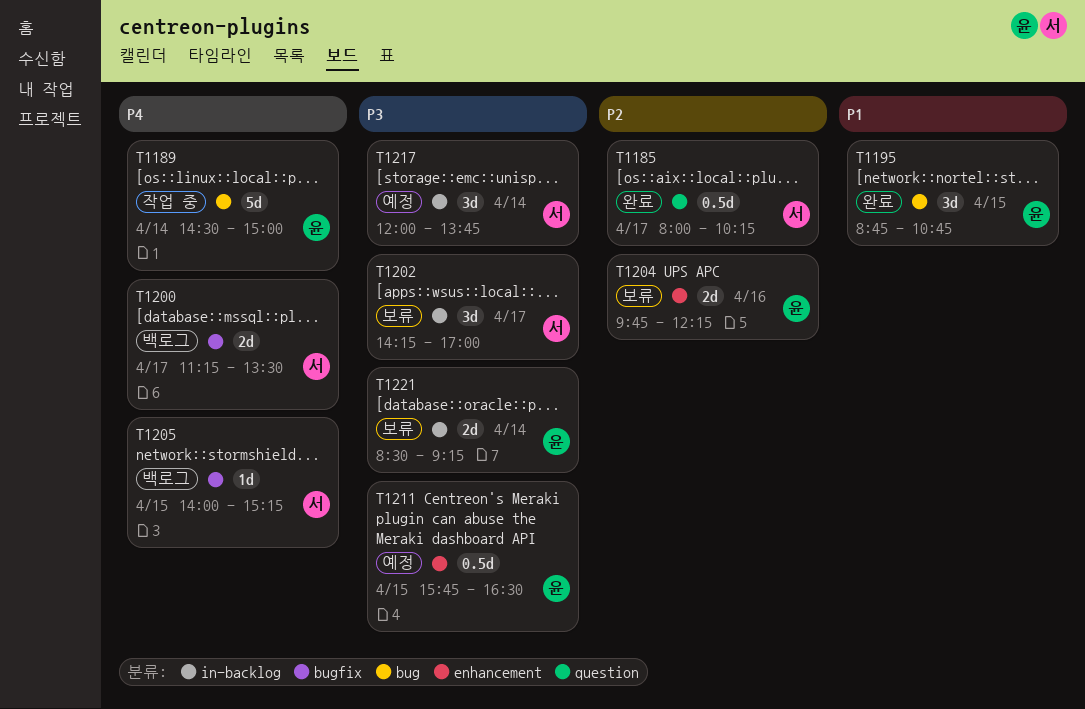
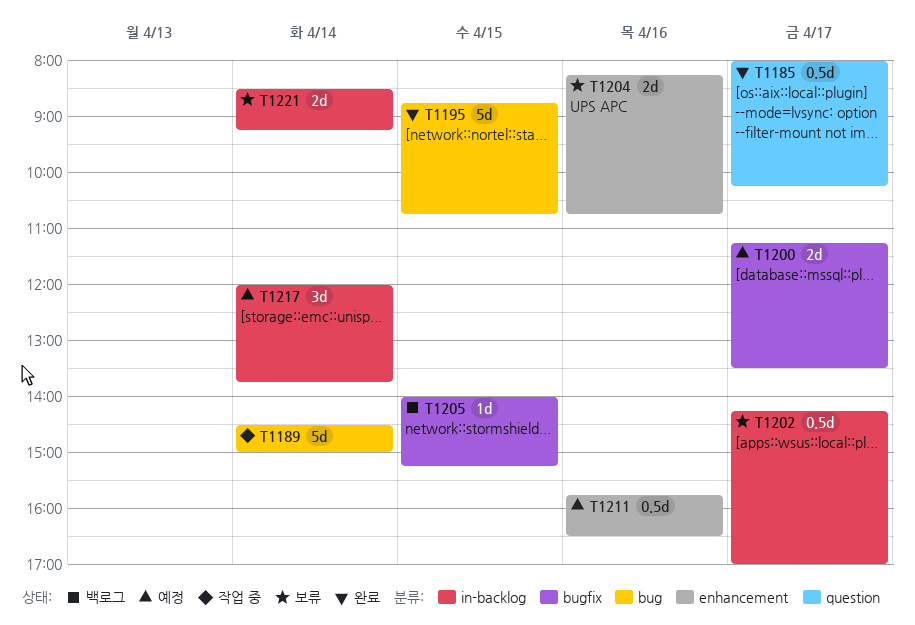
T1195, estimate: 3d -> 5d
T1200, status: 백로그 -> 예정
T1202, estimate: 3d -> 0.5d
T1204, begins: 09:45 -> 08:15
T1204, ends: 12:15 -> 10:45
T1211, day: Apr 15 -> Apr 16

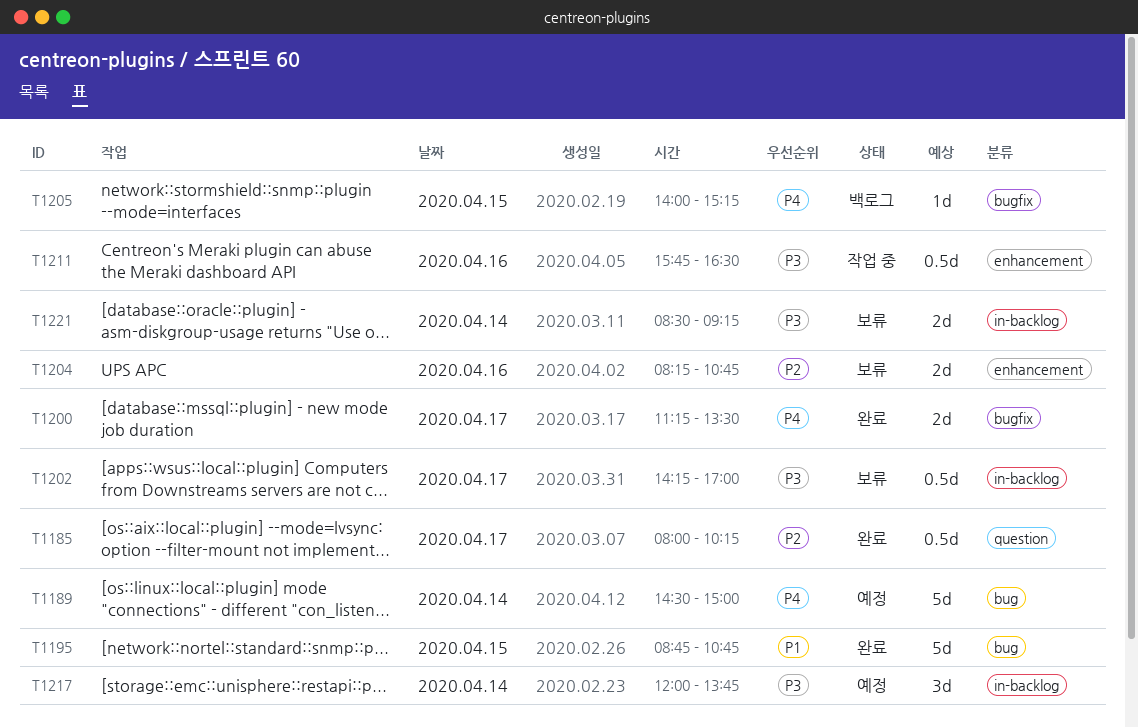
T1189, status: 작업 중 -> 예정
T1200, status: 예정 -> 완료
T1211, status: 예정 -> 작업 중

